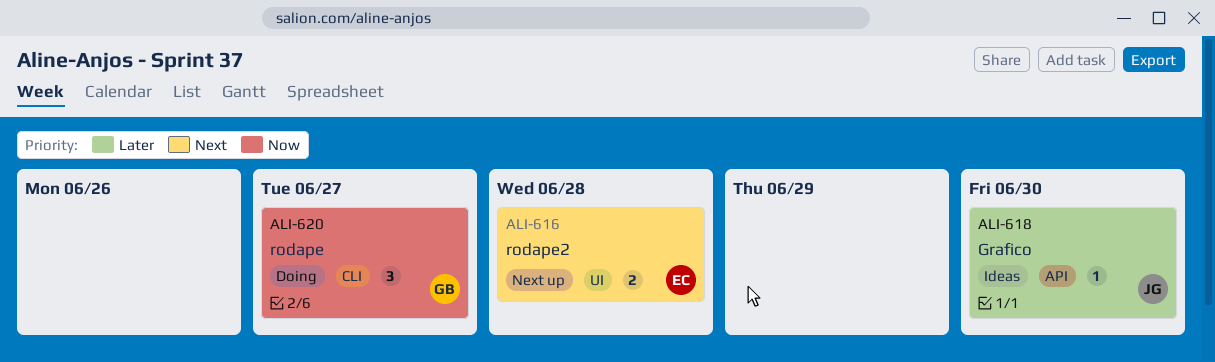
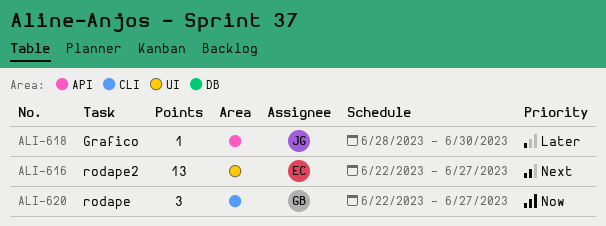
ALI-616, estimate: 2 -> 13
ALI-616, due: Jun 28 -> Jun 27

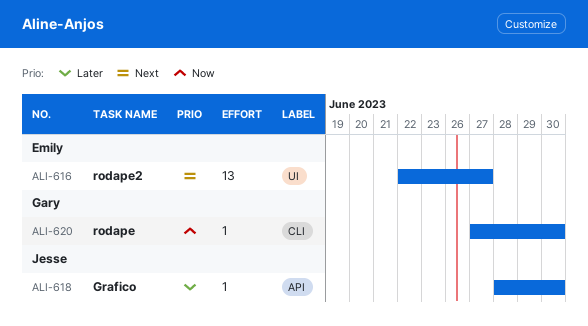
ALI-620, estimate: 3 -> 1
ALI-620, start: Jun 22 -> Jun 27
ALI-620, due: Jun 27 -> Jun 30

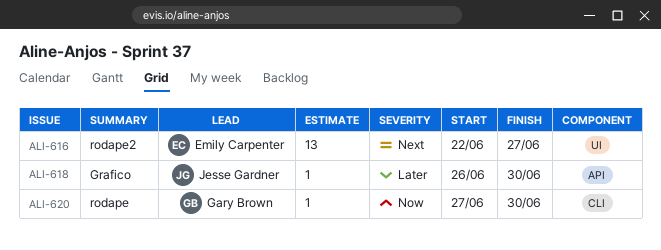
ALI-618, start: Jun 28 -> Jun 26

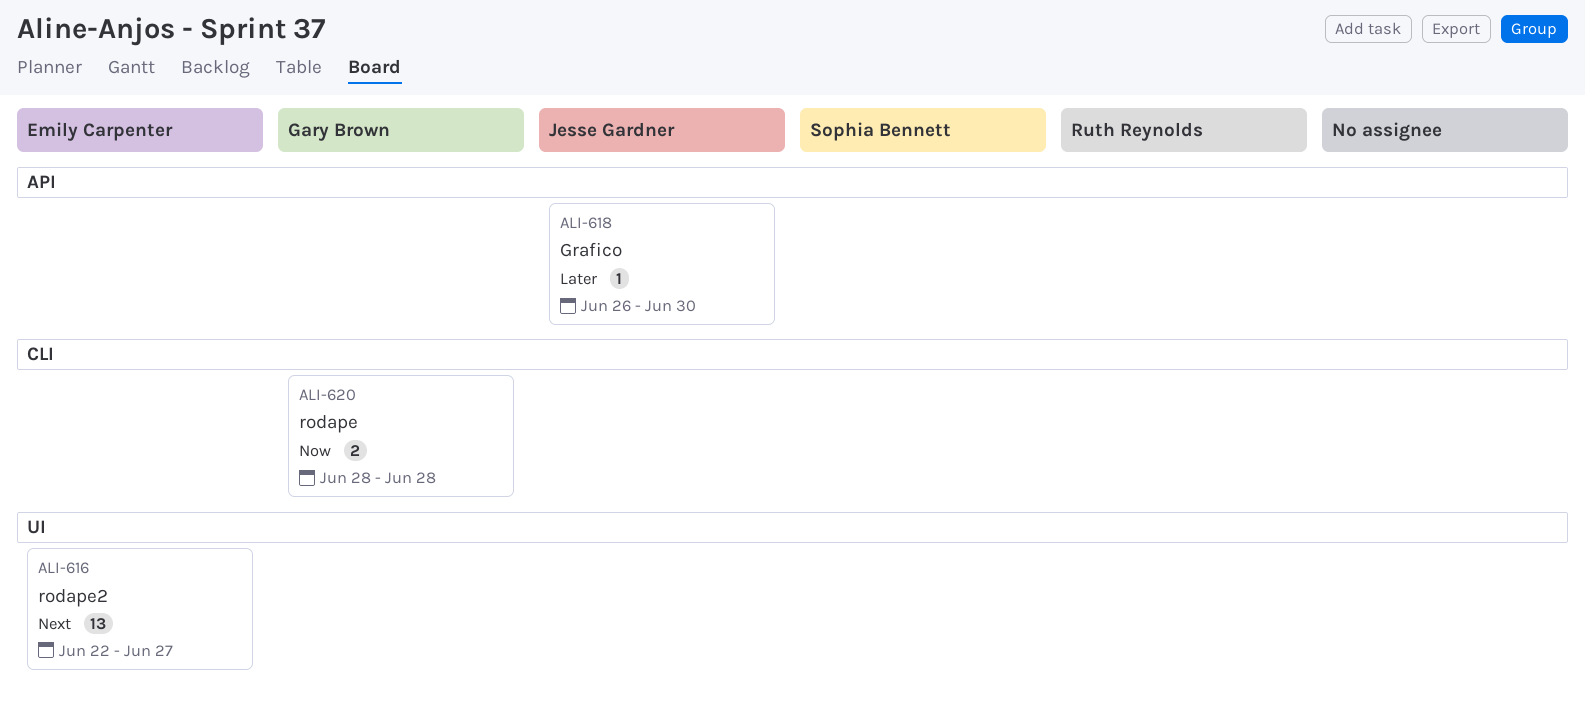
ALI-620, estimate: 1 -> 2
ALI-620, start: Jun 27 -> Jun 28
ALI-620, due: Jun 30 -> Jun 28

